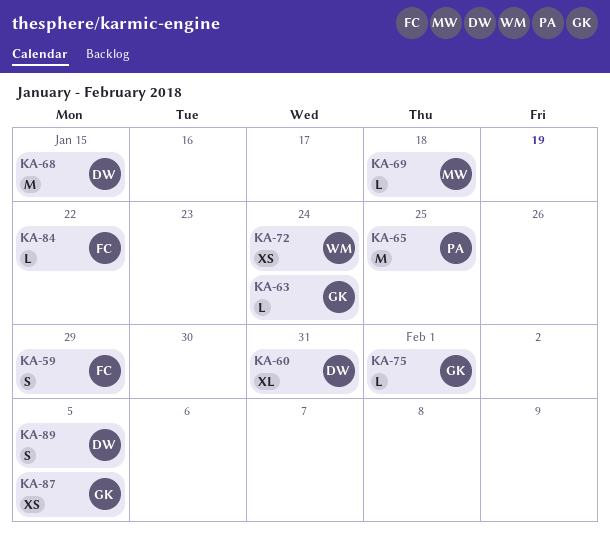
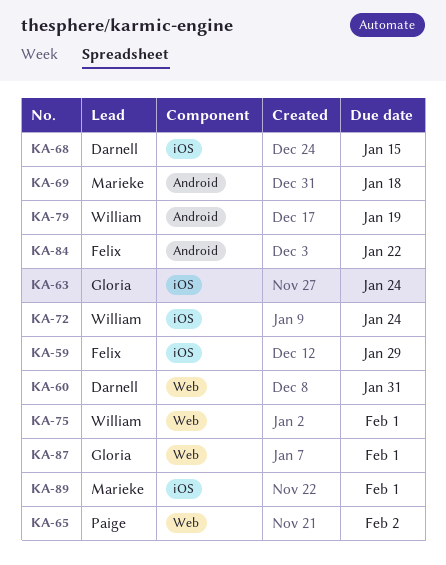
KA-65, due: Jan 25 -> Feb 2
KA-75, owner: Gloria -> William
KA-79: none -> present
KA-87, due: Feb 5 -> Feb 1
KA-89, owner: Darnell -> Marieke
KA-89, due: Feb 5 -> Feb 1

